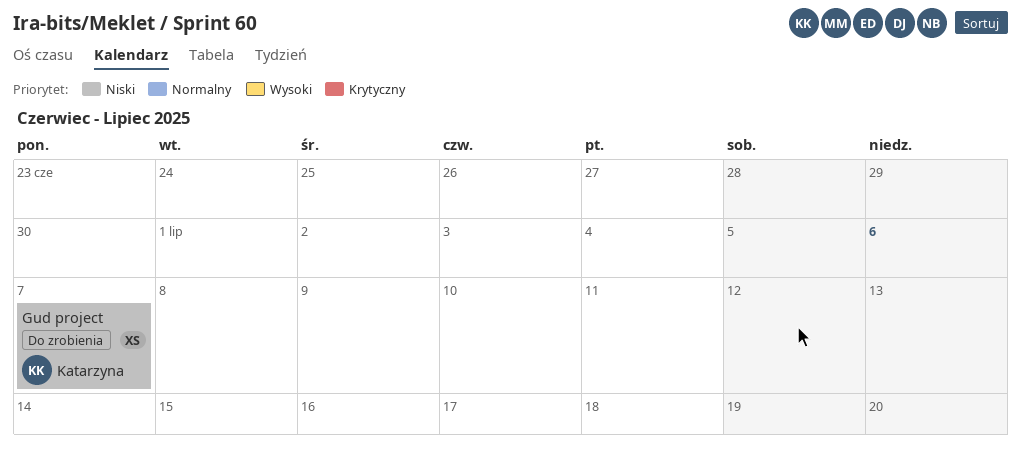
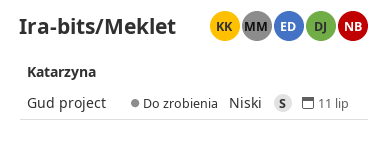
Gud project, estimate: XS -> S
Gud project, due: Jul 7 -> Jul 11

